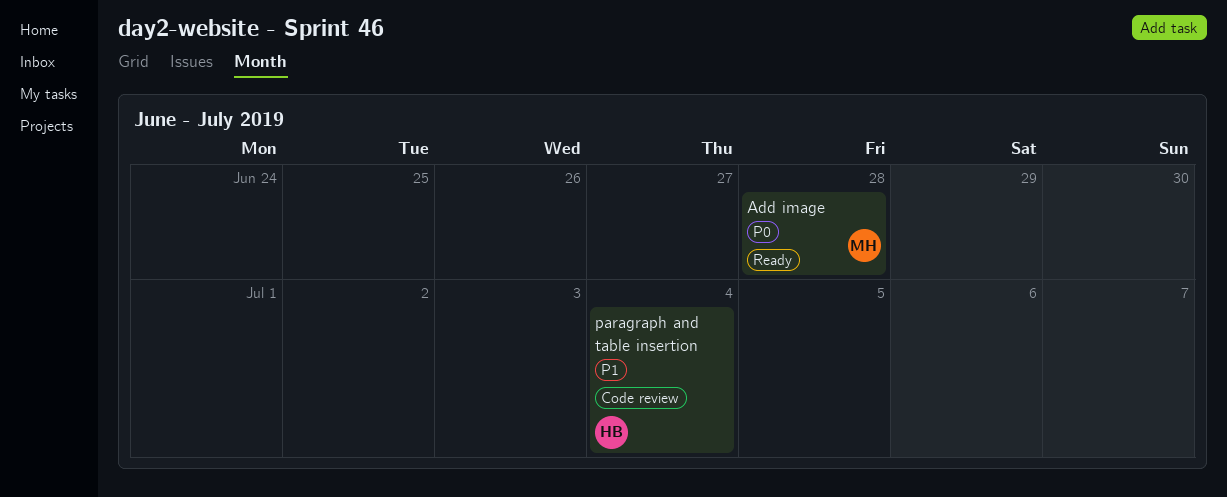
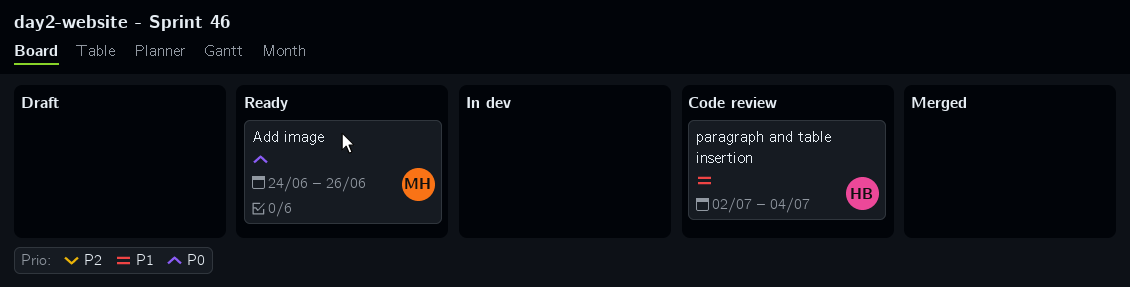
Add image, due: Jun 28 -> Jun 26

